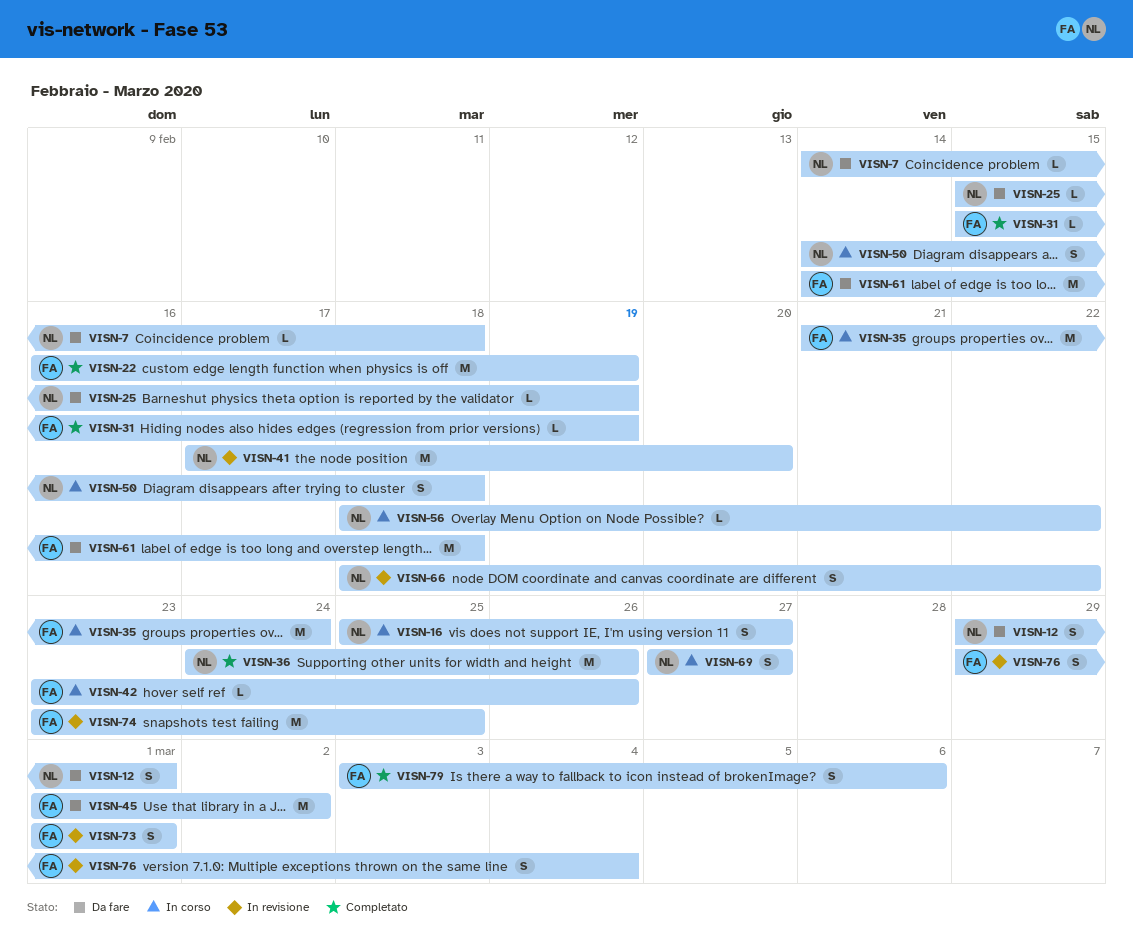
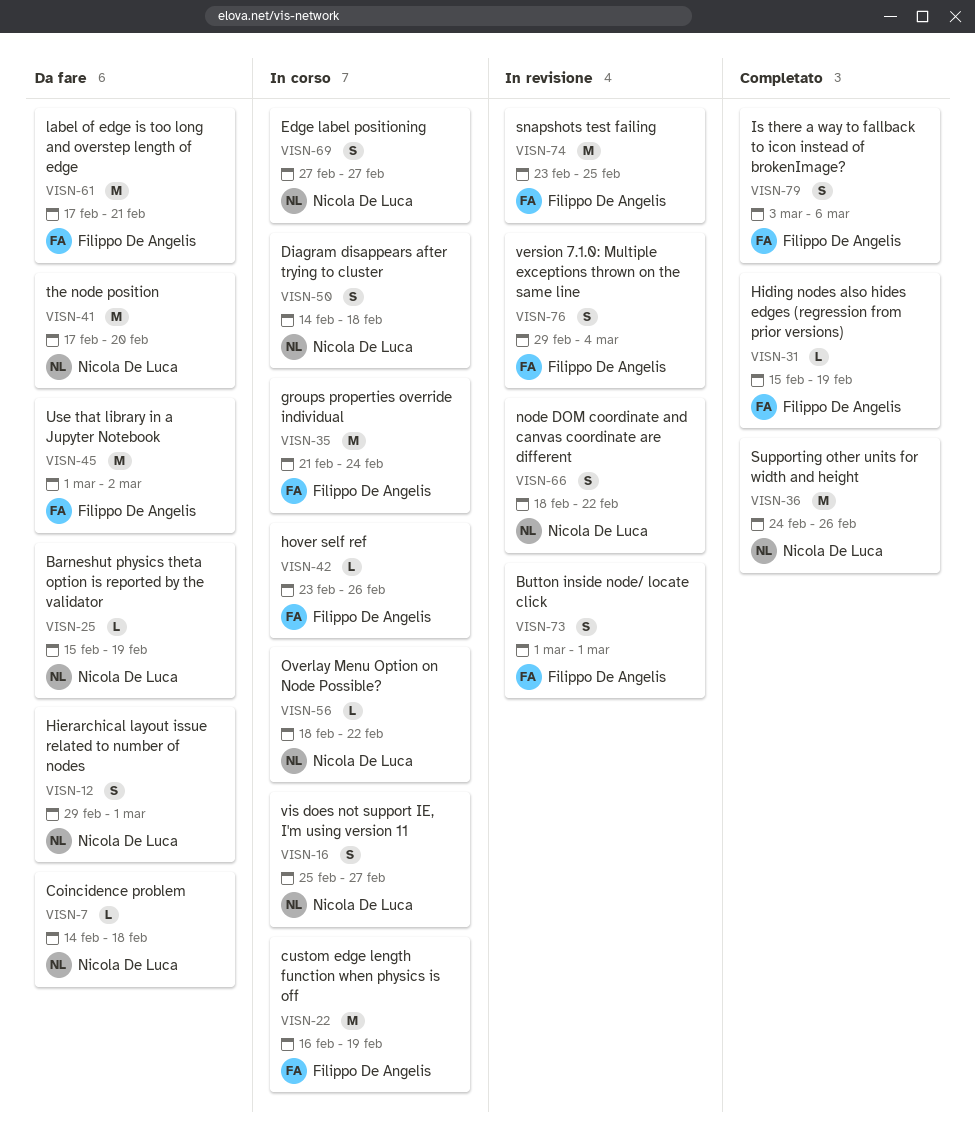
VISN-22, status: Completato -> In corso
VISN-41, status: In revisione -> Da fare
VISN-61, start: Feb 14 -> Feb 17
VISN-61, due: Feb 18 -> Feb 21

